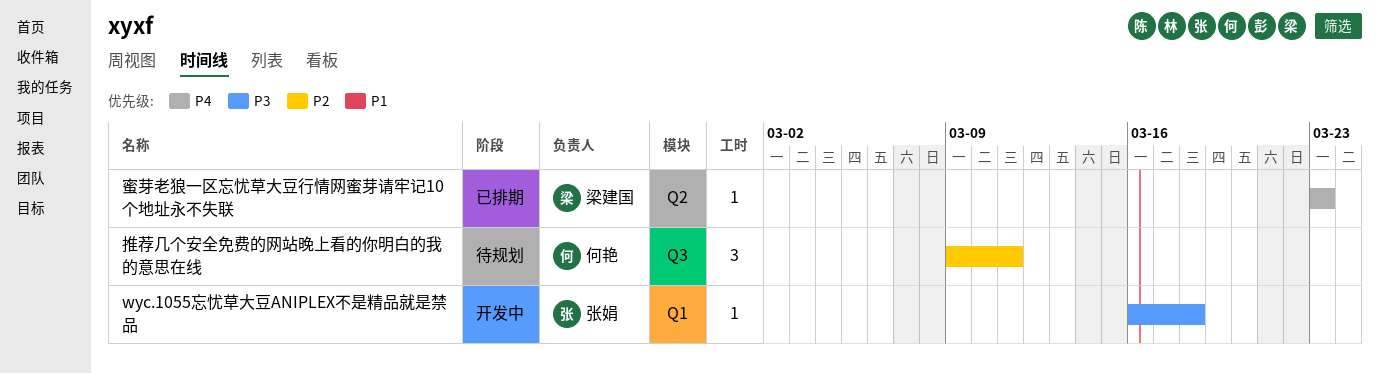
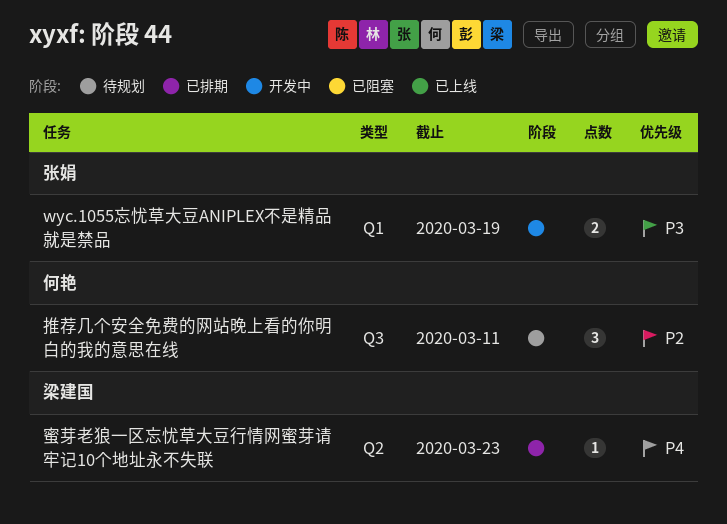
wyc.1055忘忧草大豆ANIPLEX不是精品就是禁品, estimate: 1 -> 2
wyc.1055忘忧草大豆ANIPLEX不是精品就是禁品, due: Mar 18 -> Mar 19

